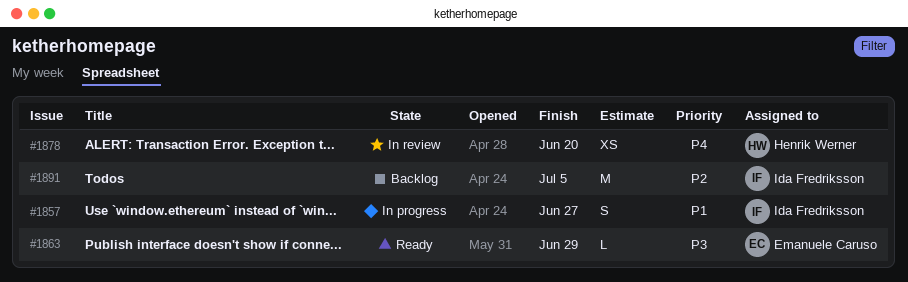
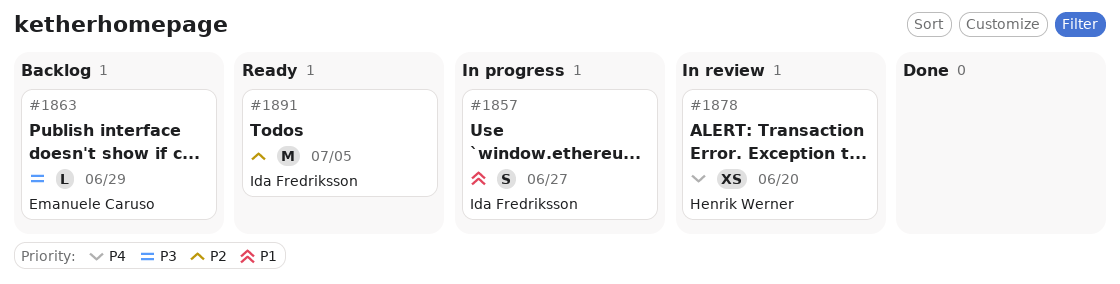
#1863, status: Ready -> Backlog
#1891, status: Backlog -> Ready

